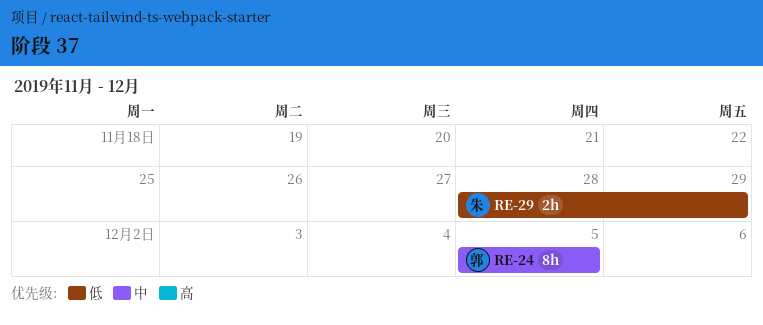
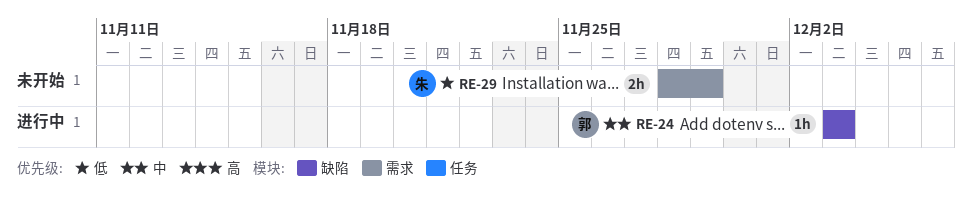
RE-24, estimate: 8h -> 1h
RE-24, start: Dec 5 -> Dec 3
RE-24, due: Dec 5 -> Dec 3

